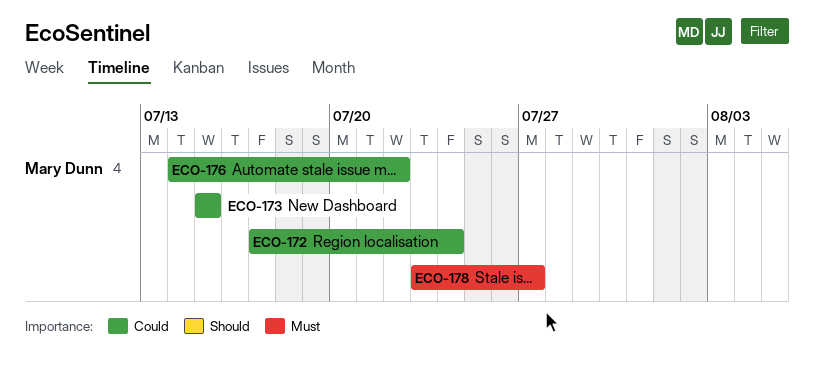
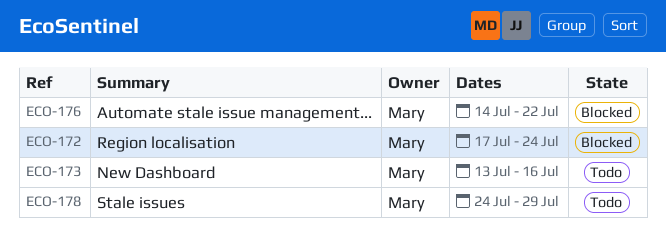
ECO-173, start: Jul 15 -> Jul 13
ECO-173, due: Jul 15 -> Jul 16
ECO-178, start: Jul 23 -> Jul 24
ECO-178, due: Jul 27 -> Jul 29

